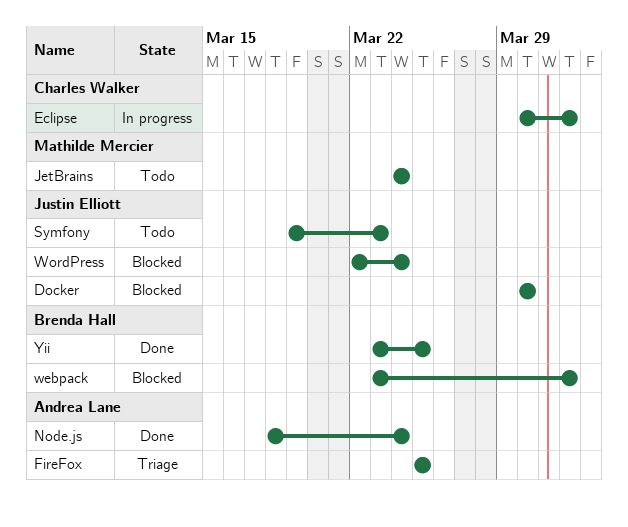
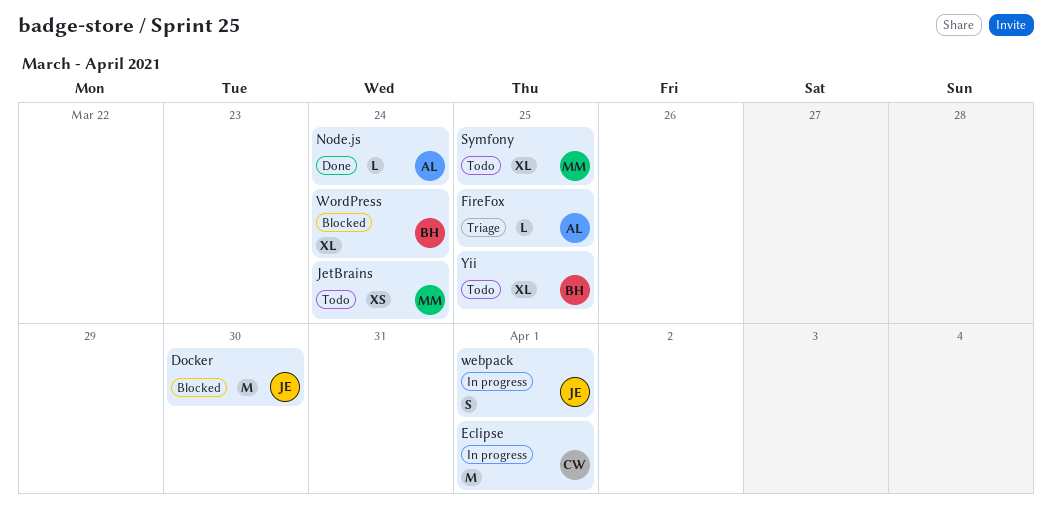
Symfony, owner: Justin Elliott -> Mathilde Mercier
Symfony, due: Mar 23 -> Mar 25
webpack, status: Blocked -> In progress
webpack, owner: Brenda Hall -> Justin Elliott
WordPress, owner: Justin Elliott -> Brenda Hall
Yii, status: Done -> Todo

